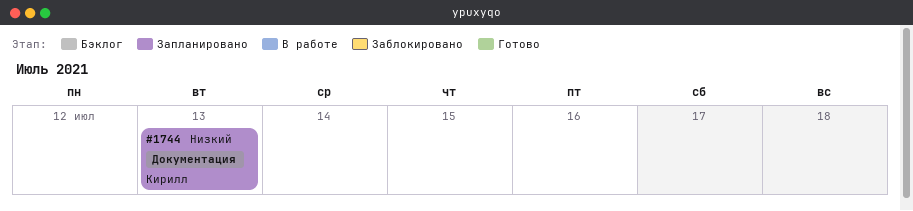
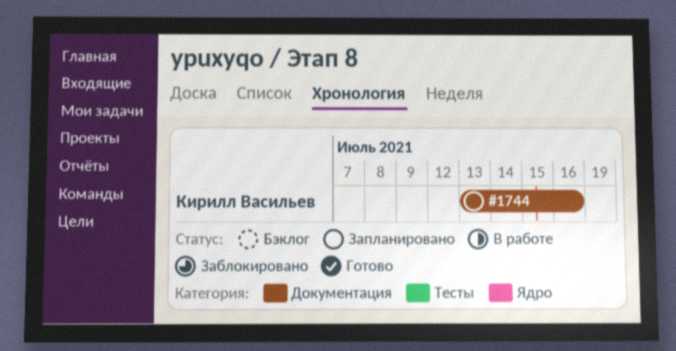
#1744, due: Jul 13 -> Jul 16

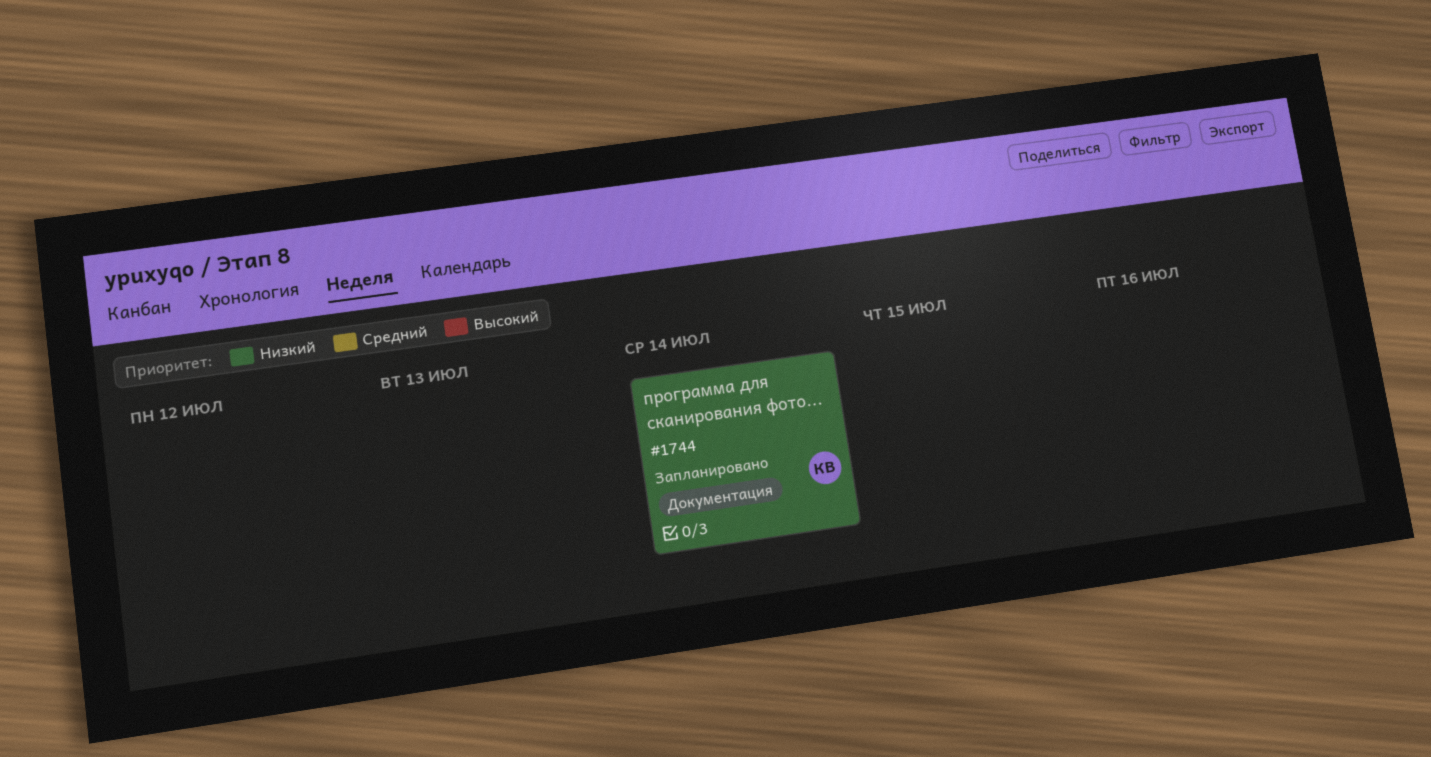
#1744, due: Jul 16 -> Jul 14

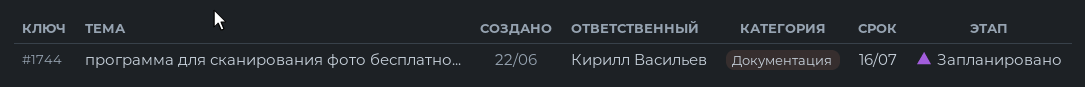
#1744, due: Jul 14 -> Jul 16

